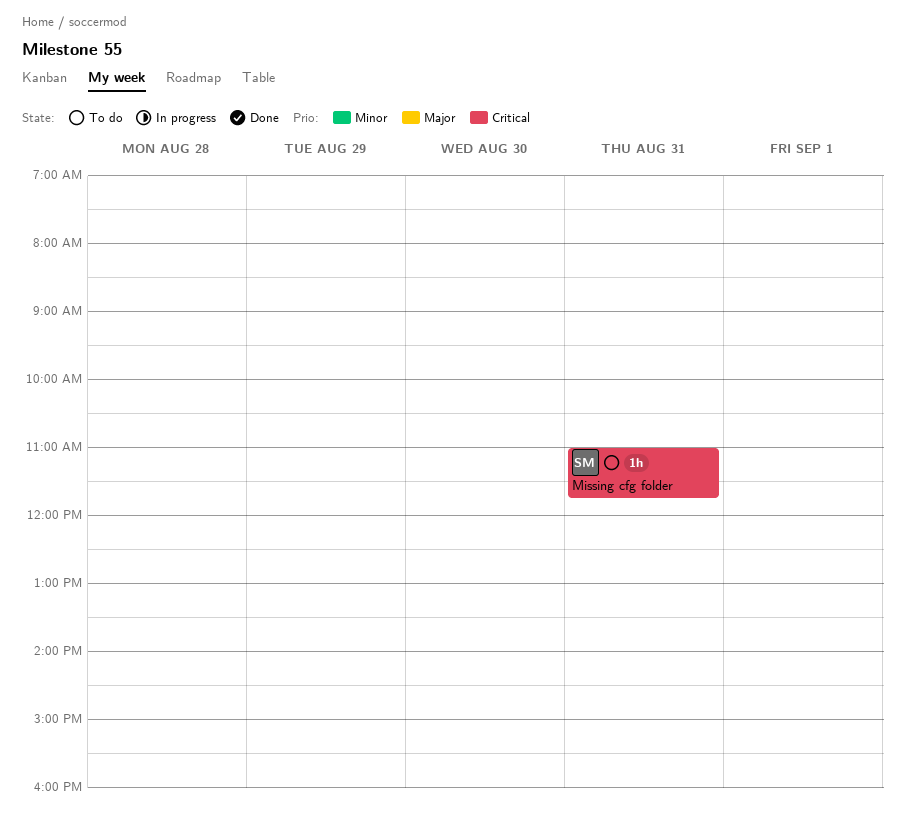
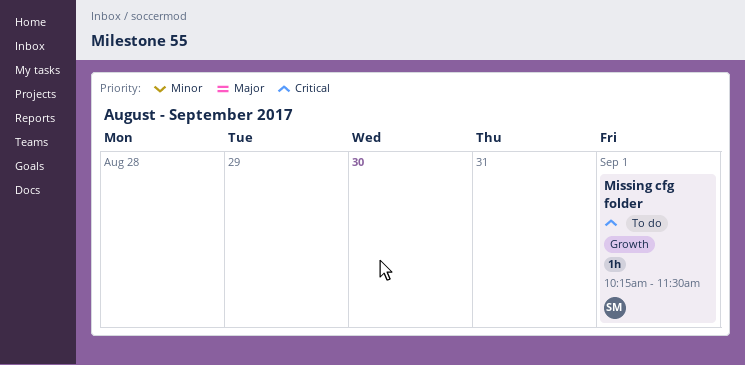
Missing cfg folder, day: Aug 31 -> Sep 1
Missing cfg folder, begins: 11:00 -> 10:15
Missing cfg folder, ends: 11:45 -> 11:30

